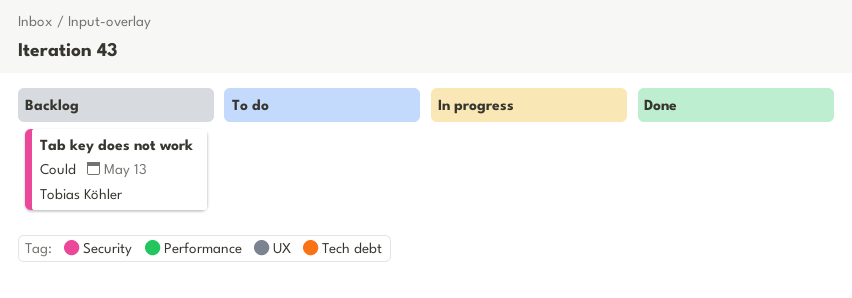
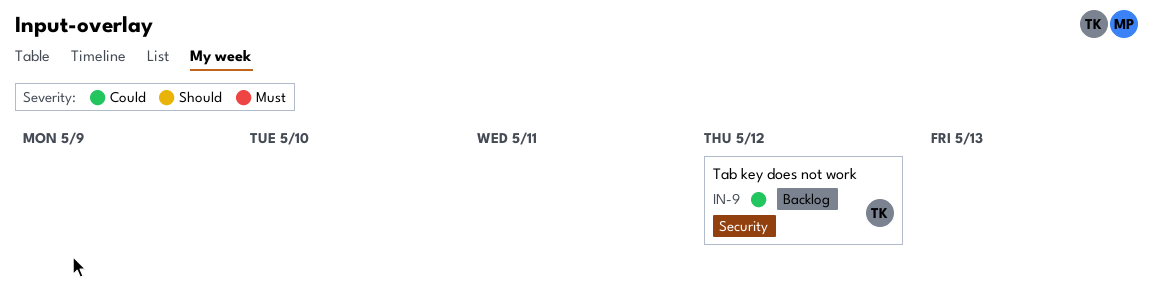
Tab key does not work, due: May 13 -> May 12

